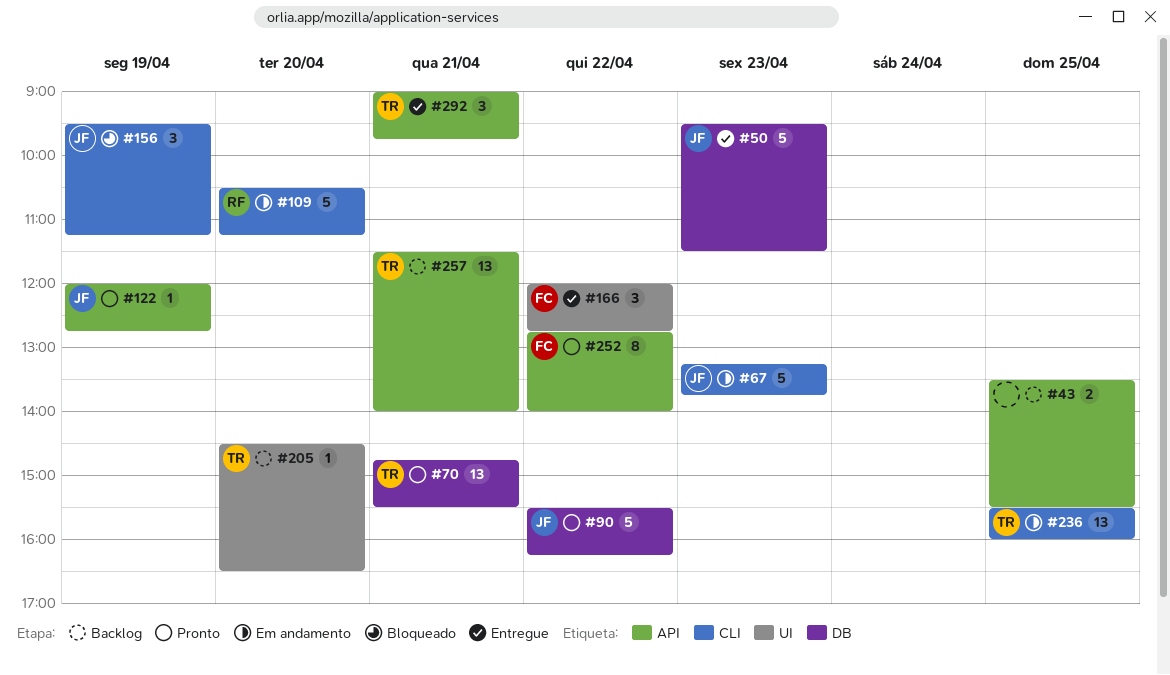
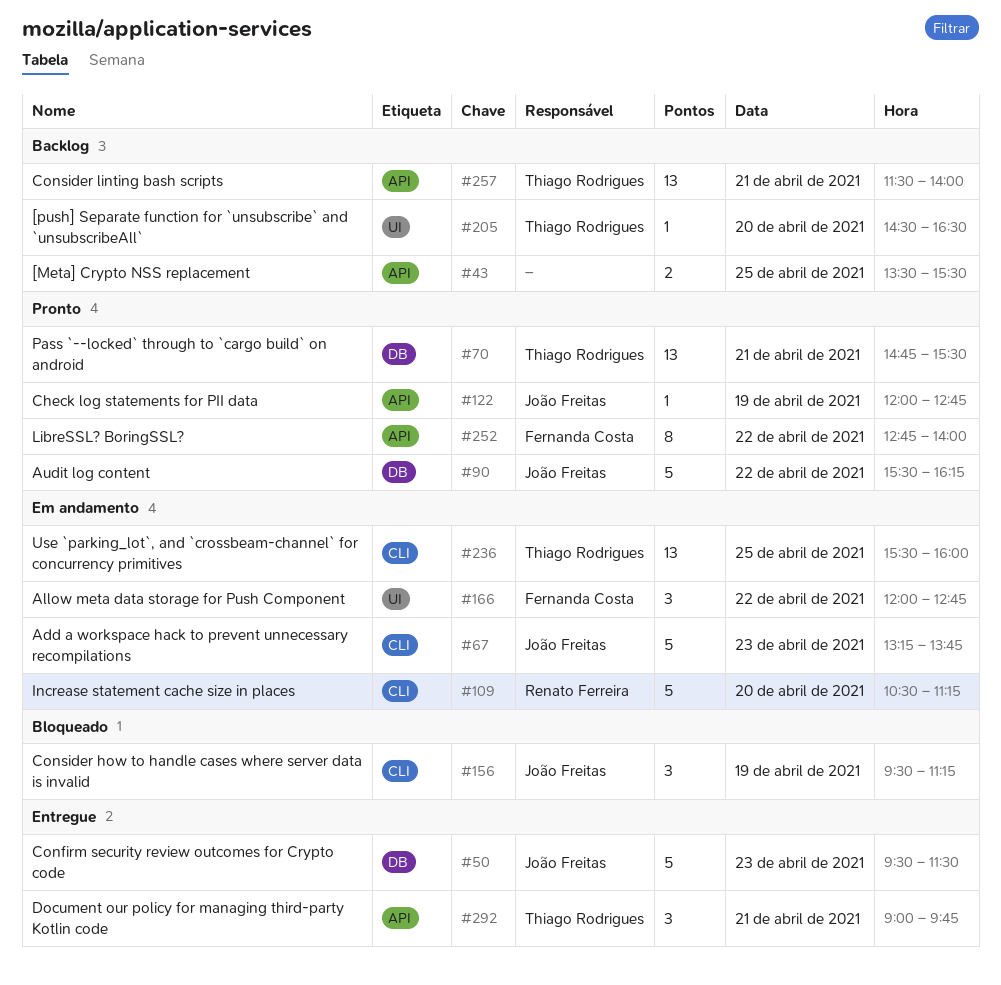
#166, status: Entregue -> Em andamento

